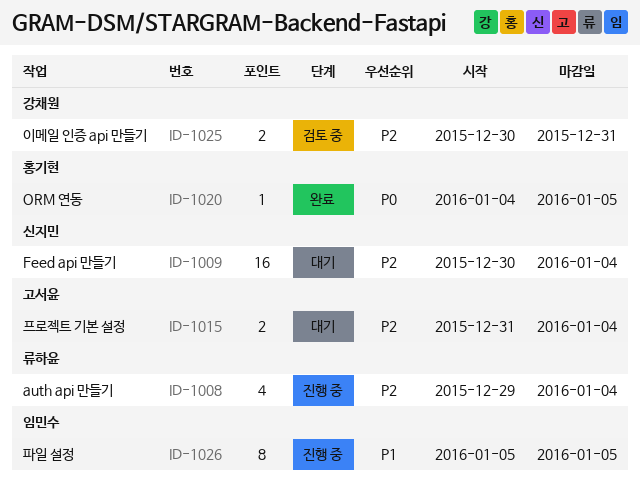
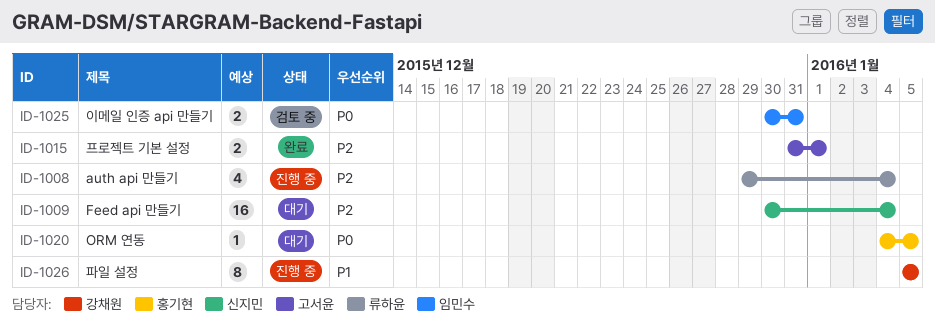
ID-1015, status: 대기 -> 완료
ID-1015, due: Jan 4 -> Jan 1
ID-1020, status: 완료 -> 대기
ID-1025, owner: 강채원 -> 임민수
ID-1025, priority: P2 -> P0
ID-1026, owner: 임민수 -> 강채원

